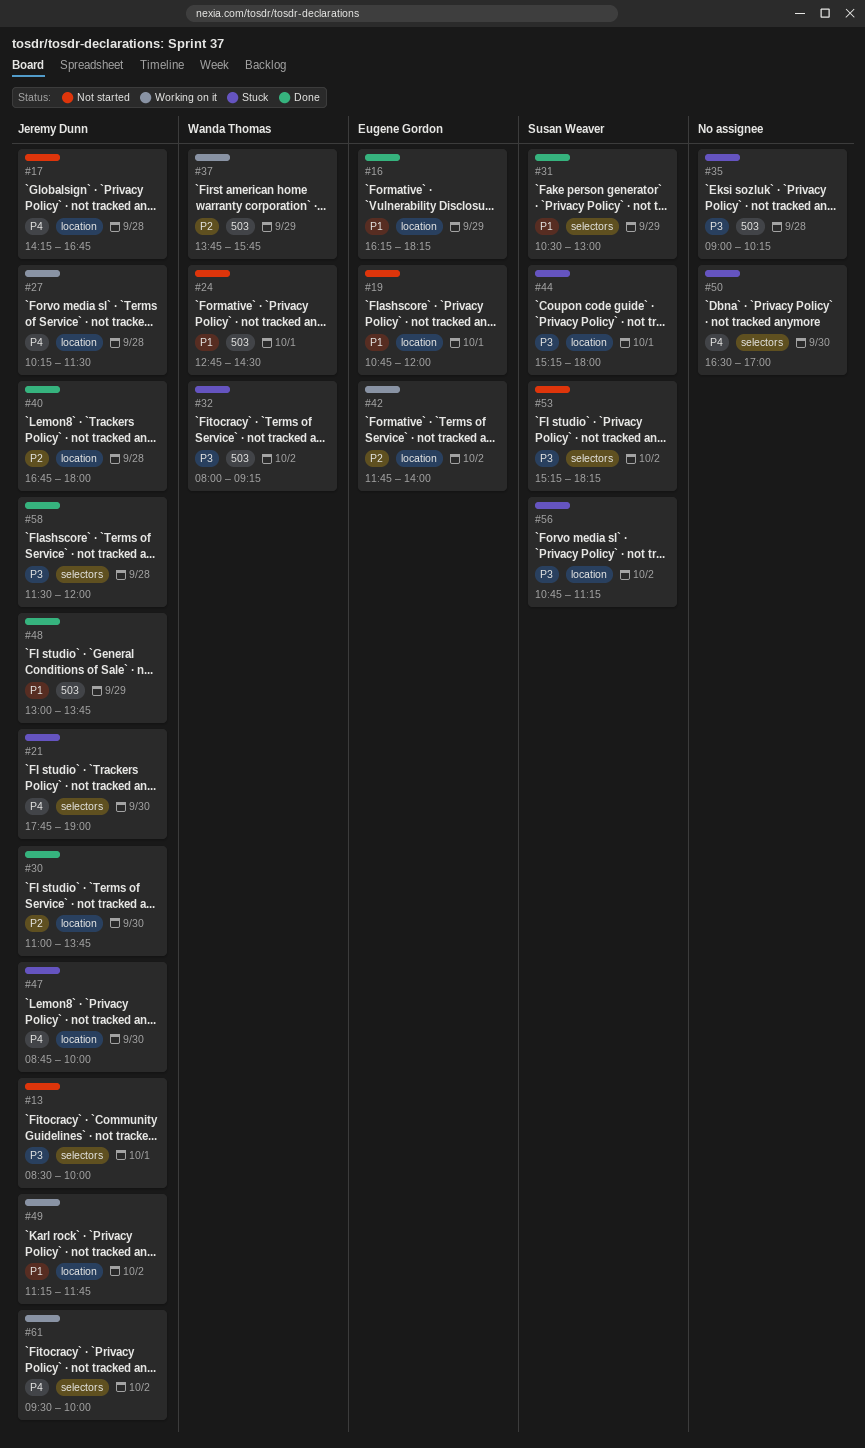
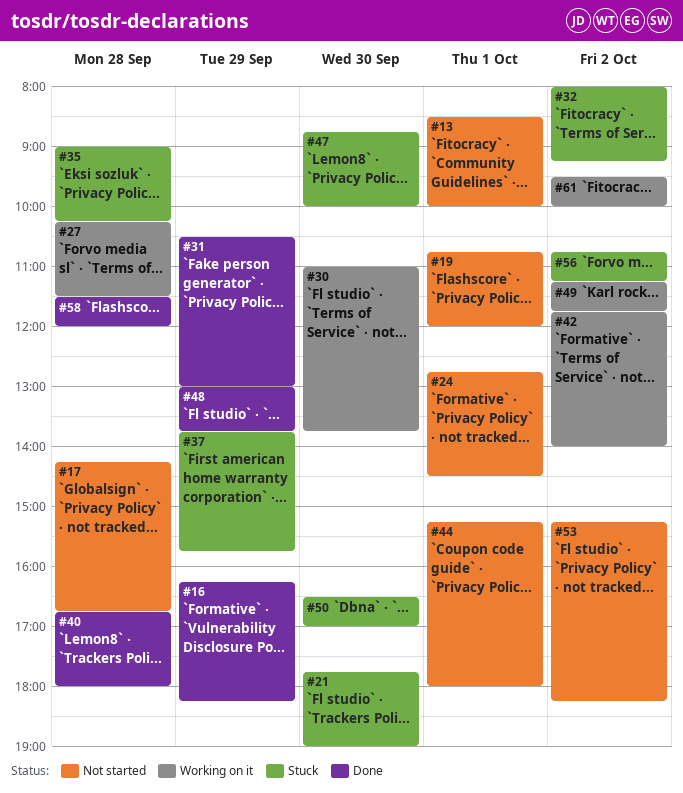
#30, status: Done -> Working on it
#37, status: Working on it -> Stuck
#44, status: Stuck -> Not started

